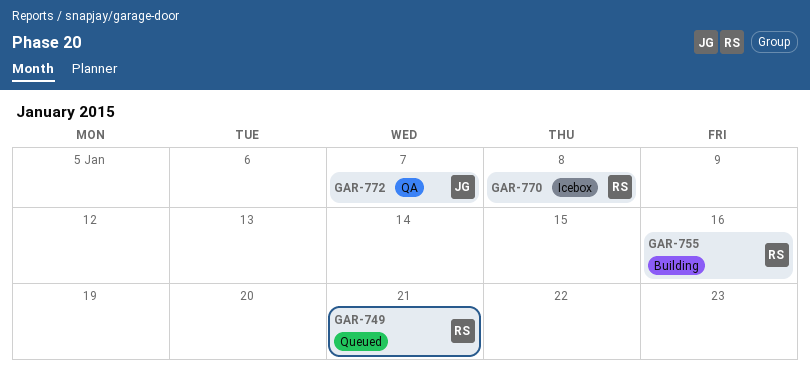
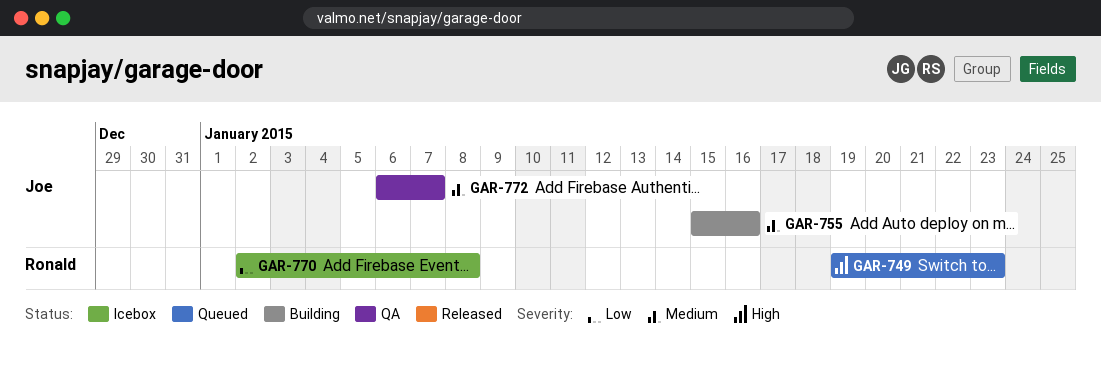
GAR-749, due: Jan 21 -> Jan 23
GAR-755, owner: Ronald -> Joe

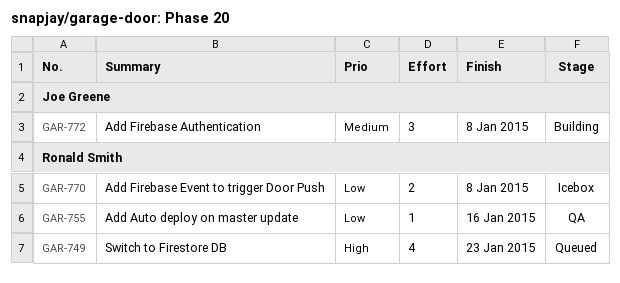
GAR-755, status: Building -> QA
GAR-755, owner: Joe Greene -> Ronald Smith
GAR-755, priority: Medium -> Low
GAR-772, status: QA -> Building
GAR-772, due: Jan 7 -> Jan 8

